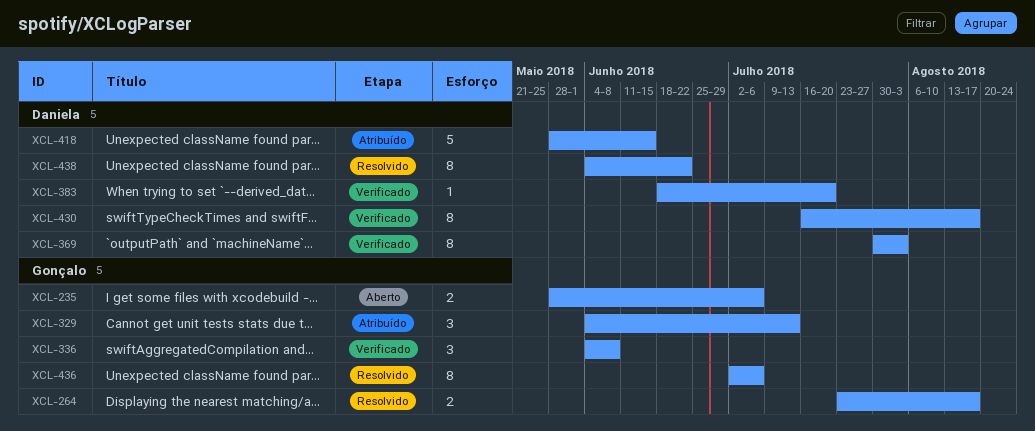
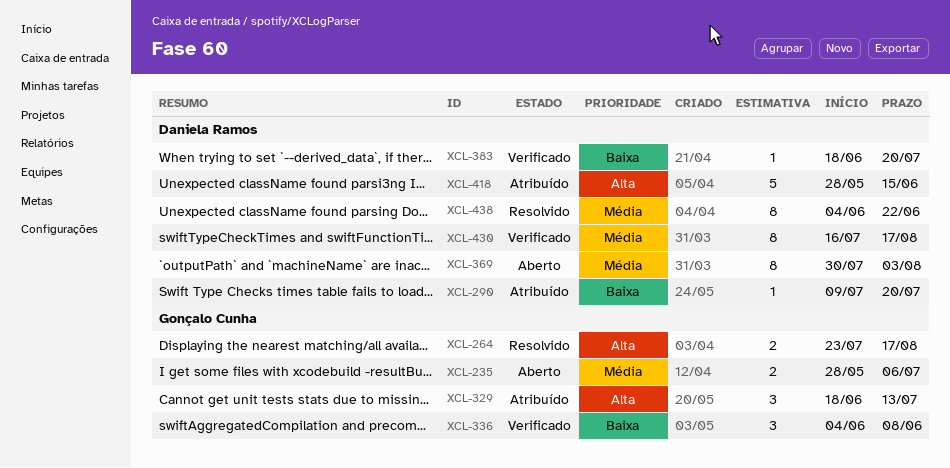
XCL-290: none -> present
XCL-329, start: Jun 4 -> Jun 18
XCL-369, status: Verificado -> Aberto
XCL-436: present -> none

